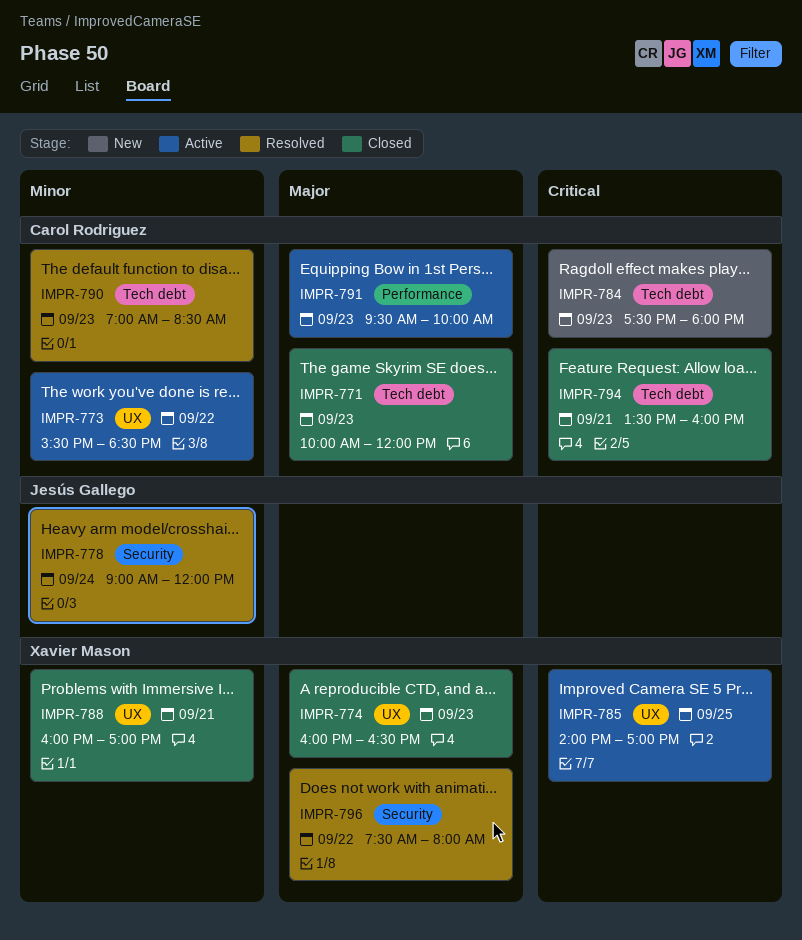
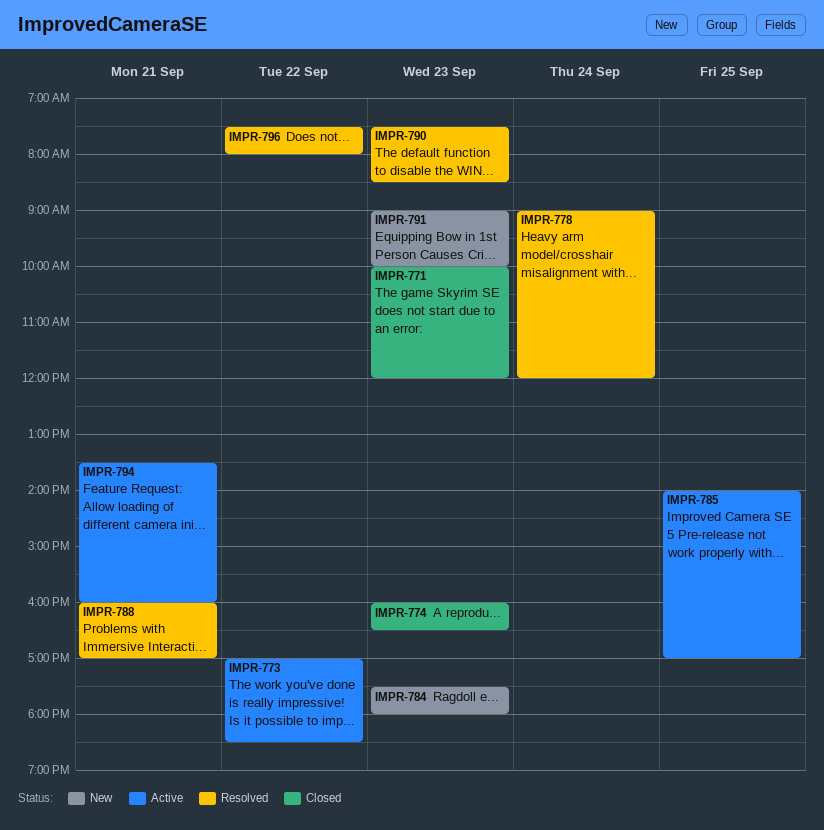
IMPR-773, begins: 15:30 -> 17:00
IMPR-788, status: Closed -> Resolved
IMPR-790, begins: 07:00 -> 07:30
IMPR-791, status: Active -> New
IMPR-791, begins: 09:30 -> 09:00
IMPR-794, status: Closed -> Active

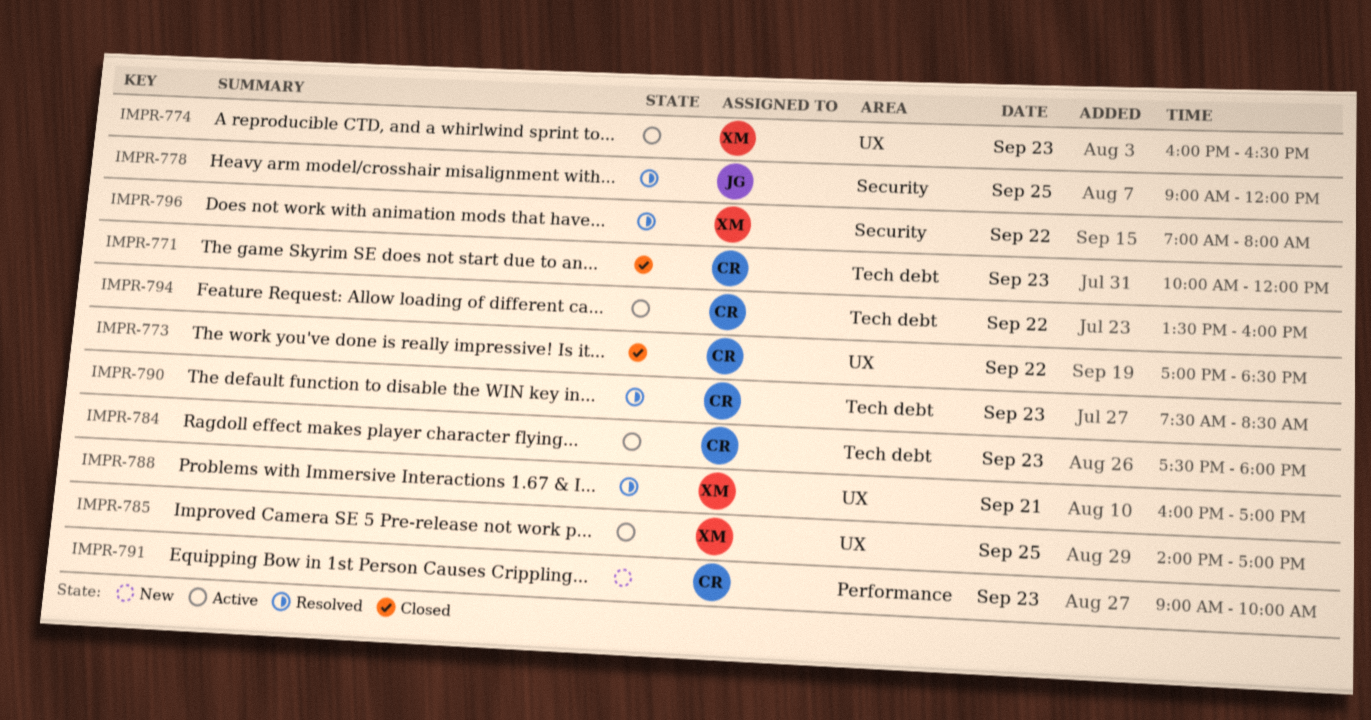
IMPR-773, status: Active -> Closed
IMPR-774, status: Closed -> Active
IMPR-778, day: Sep 24 -> Sep 25
IMPR-784, status: New -> Active
IMPR-794, day: Sep 21 -> Sep 22
IMPR-796, begins: 07:30 -> 07:00

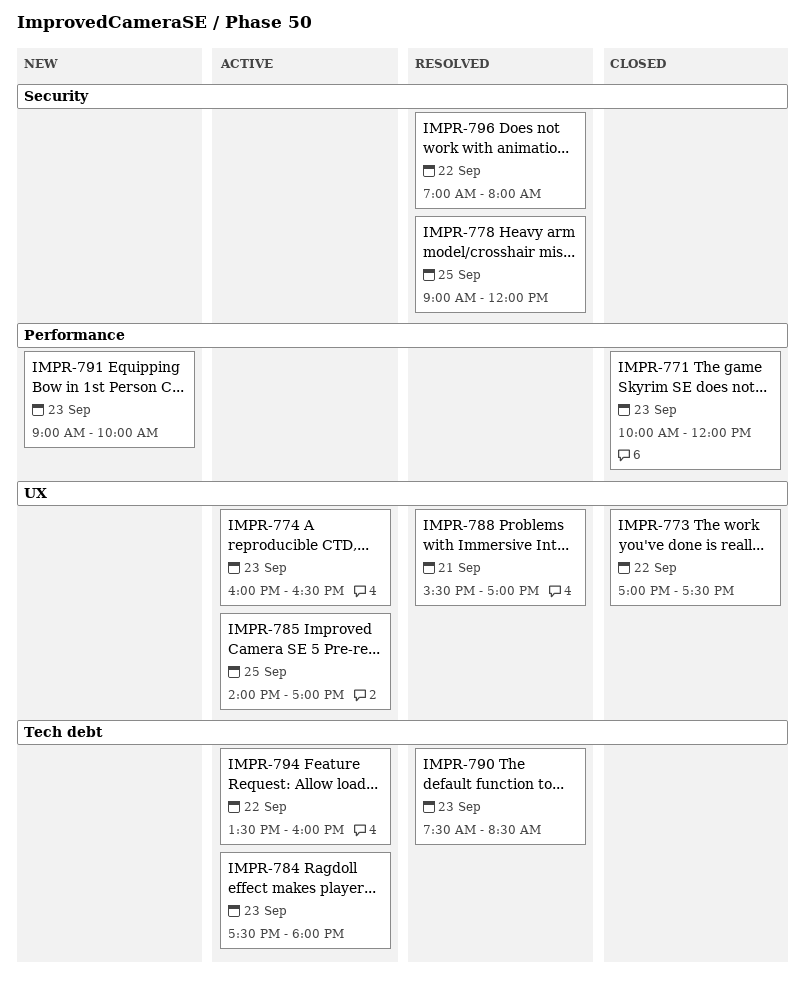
IMPR-771, label: Tech debt -> Performance
IMPR-773, ends: 18:30 -> 17:30
IMPR-788, begins: 16:00 -> 15:30

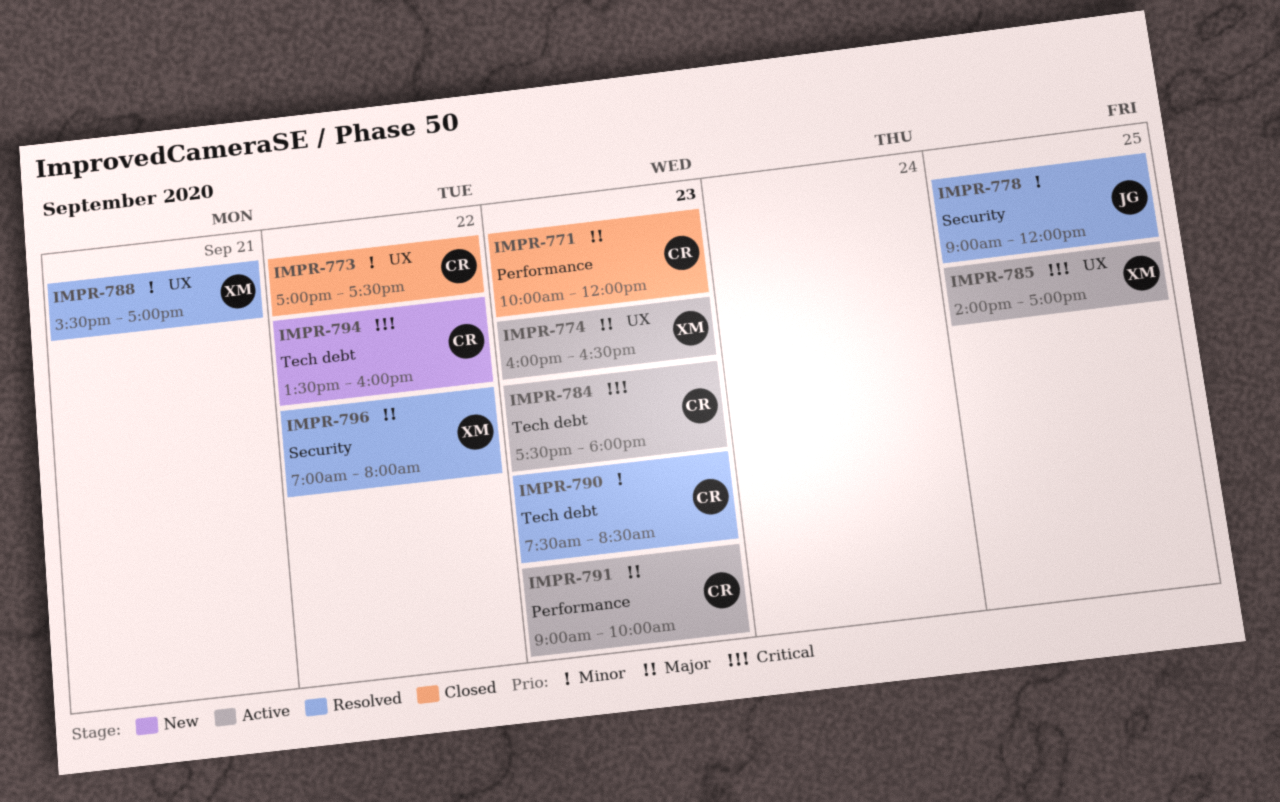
IMPR-791, status: New -> Active
IMPR-794, status: Active -> New

